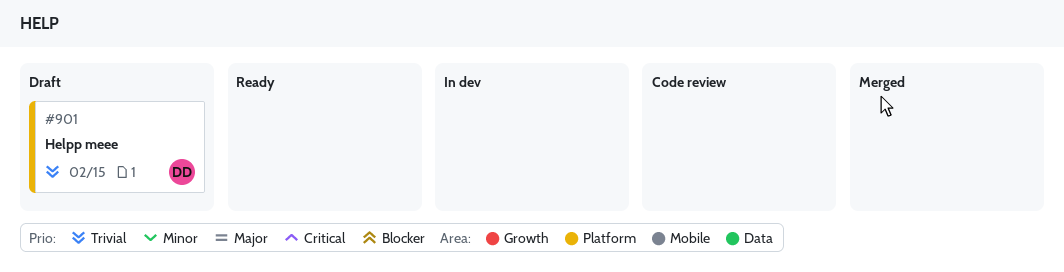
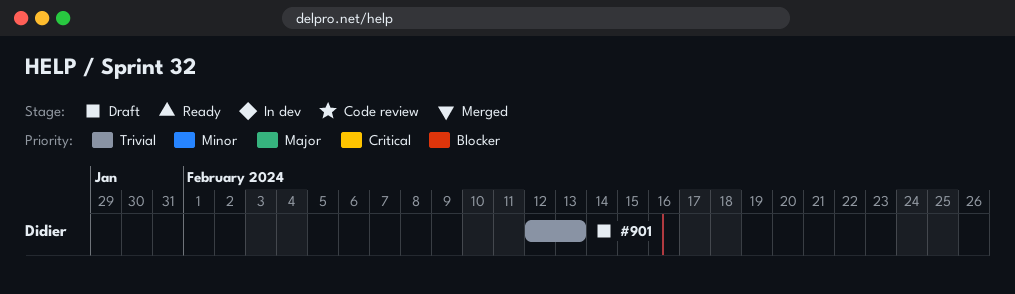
#901, due: Feb 15 -> Feb 13

